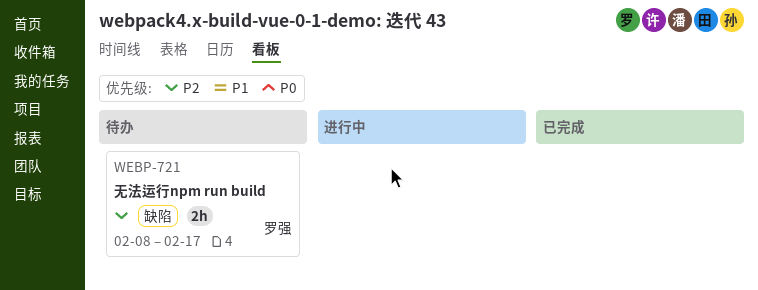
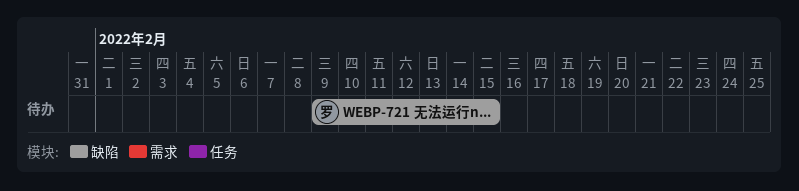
WEBP-721, start: Feb 8 -> Feb 9
WEBP-721, due: Feb 17 -> Feb 15

